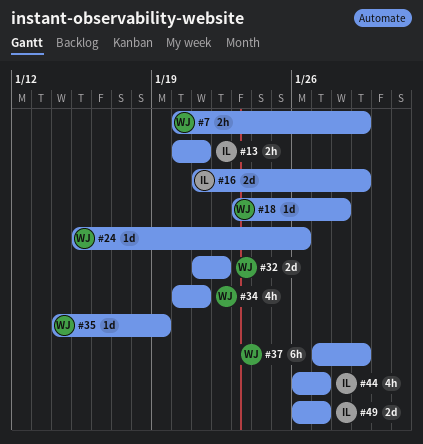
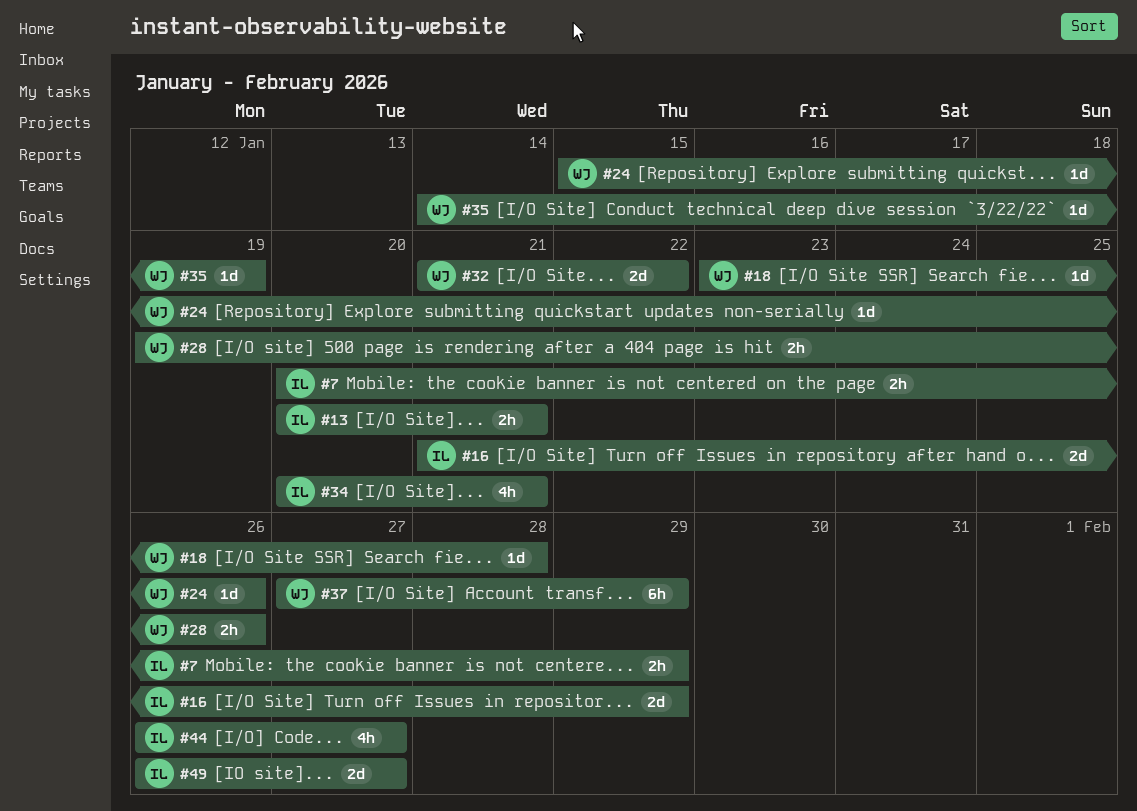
#7, owner: WJ -> IL
#28: none -> present
#34, owner: WJ -> IL

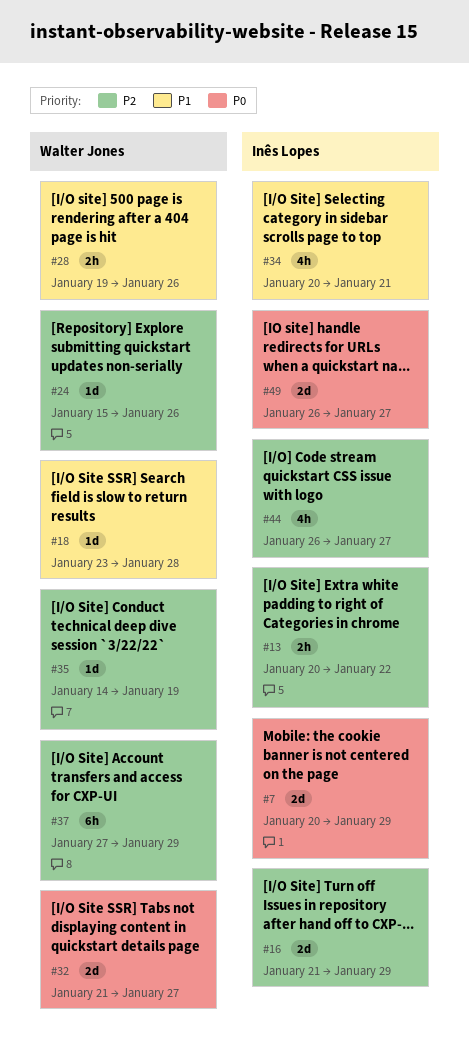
#7, estimate: 2h -> 2d
#13, due: Jan 21 -> Jan 22
#32, due: Jan 22 -> Jan 27

